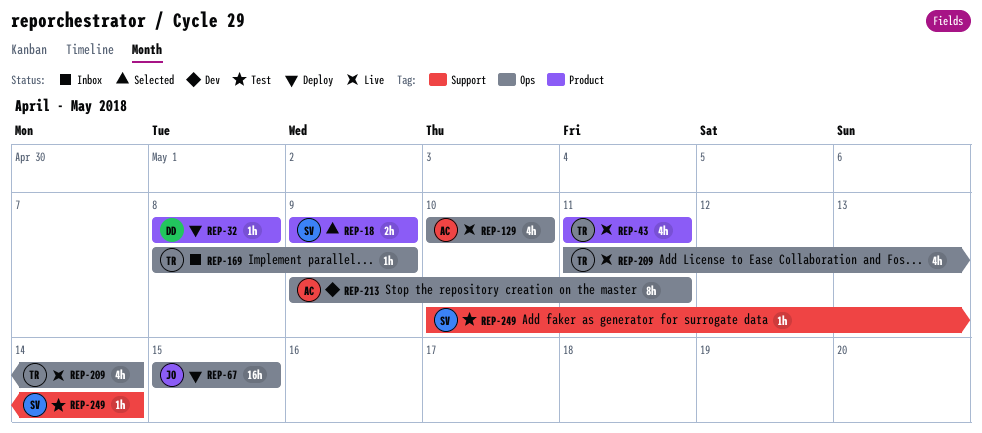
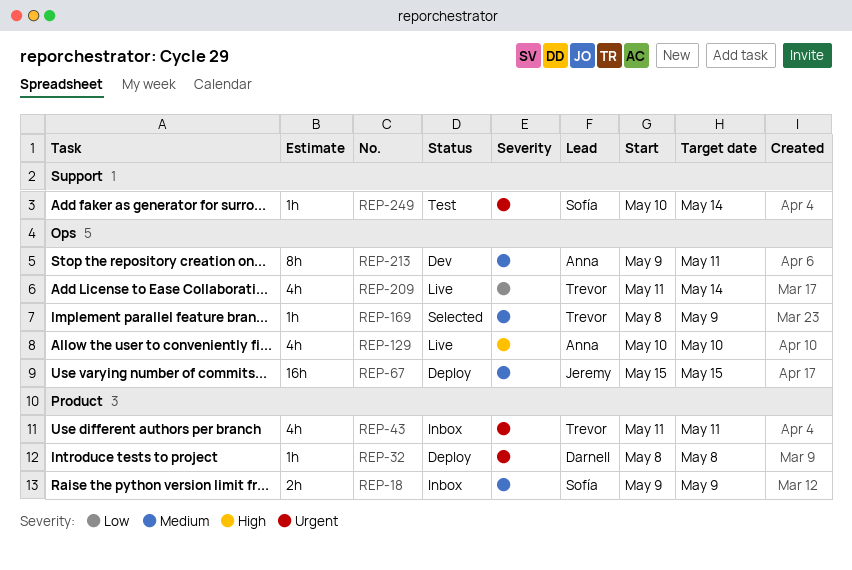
REP-18, status: Selected -> Inbox
REP-43, status: Live -> Inbox
REP-169, status: Inbox -> Selected

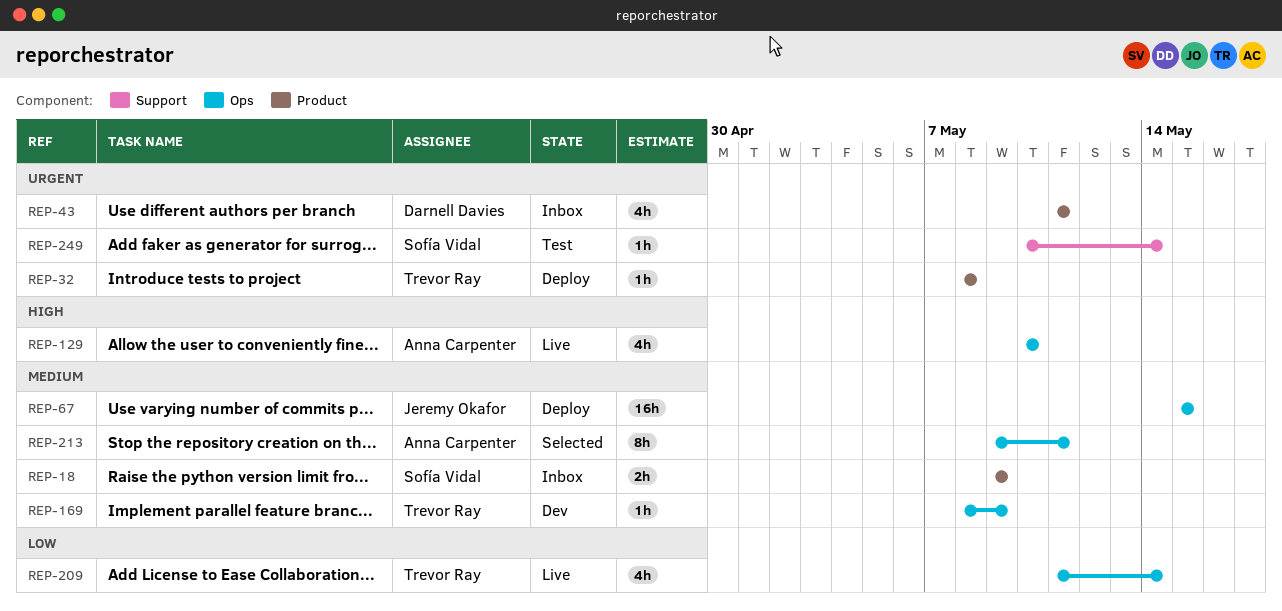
REP-32, owner: Darnell Davies -> Trevor Ray
REP-43, owner: Trevor Ray -> Darnell Davies
REP-169, status: Selected -> Dev
REP-213, status: Dev -> Selected

